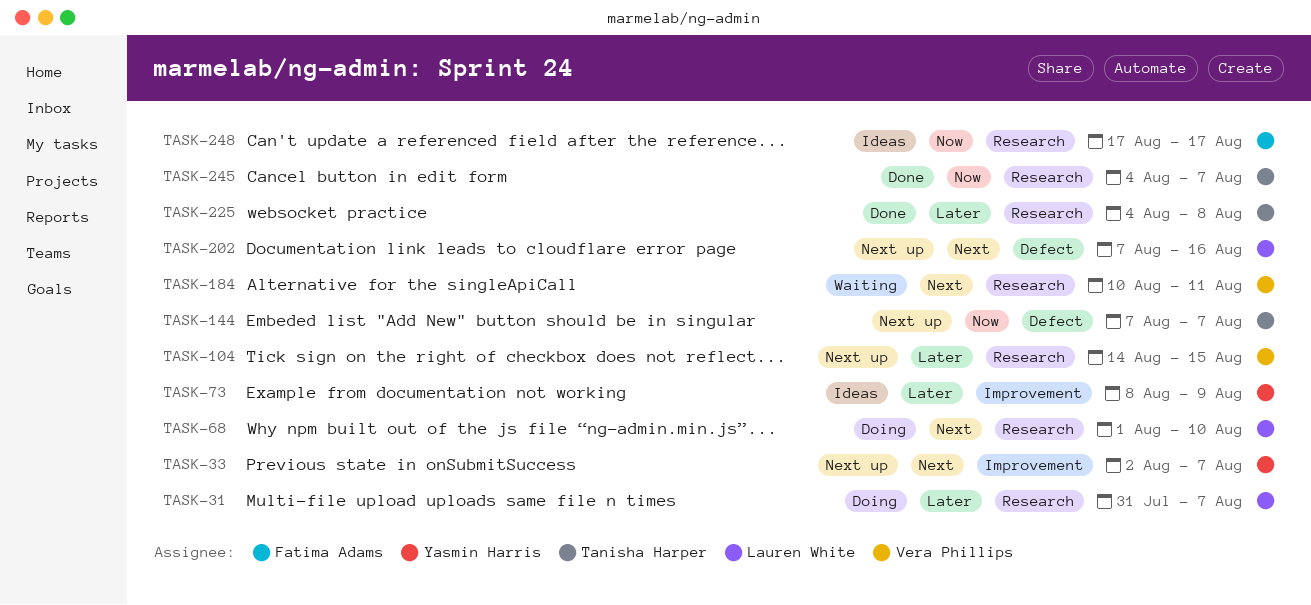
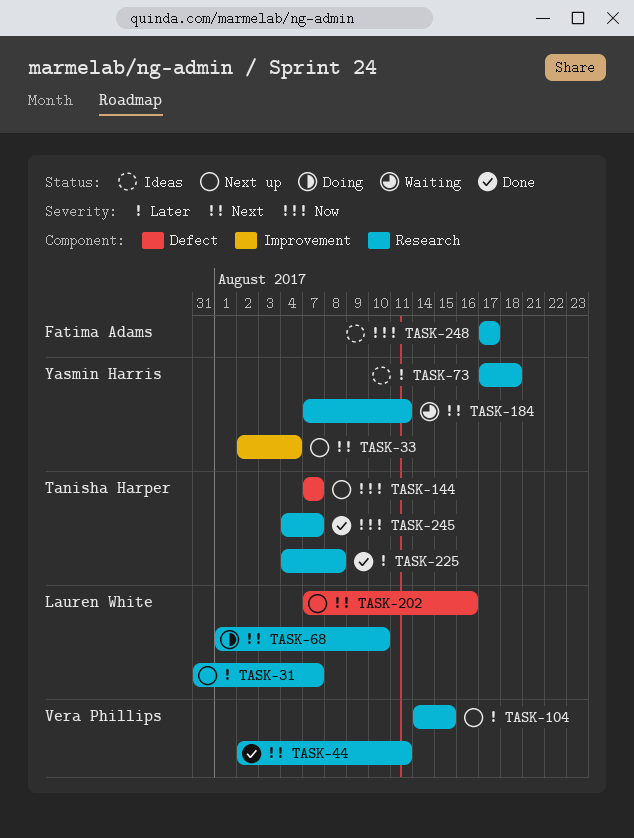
TASK-31, status: Doing -> Next up
TASK-33, due: Aug 7 -> Aug 4
TASK-44: none -> present
TASK-73, label: Improvement -> Research
TASK-73, start: Aug 8 -> Aug 17
TASK-73, due: Aug 9 -> Aug 18
TASK-184, owner: Vera Phillips -> Yasmin Harris
TASK-184, start: Aug 10 -> Aug 7

